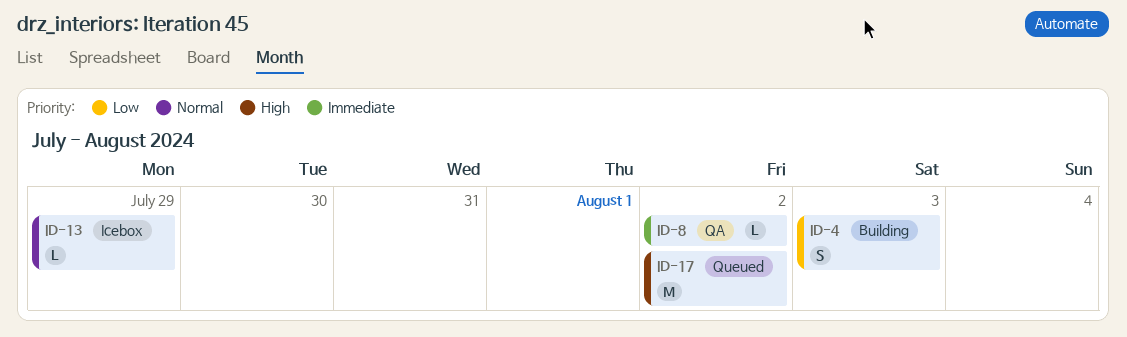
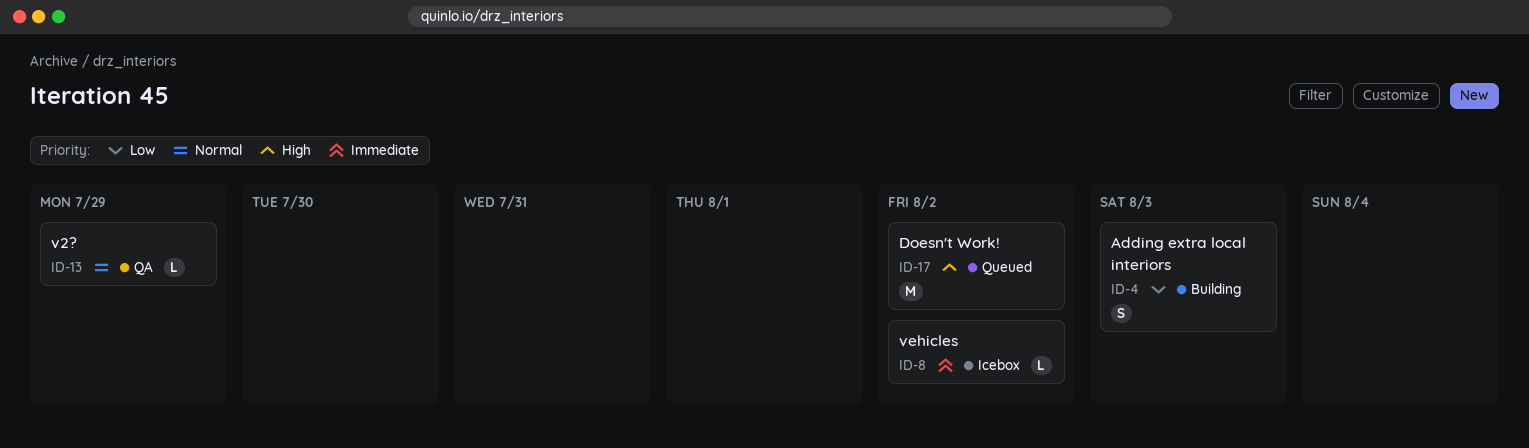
ID-8, status: QA -> Icebox
ID-13, status: Icebox -> QA

